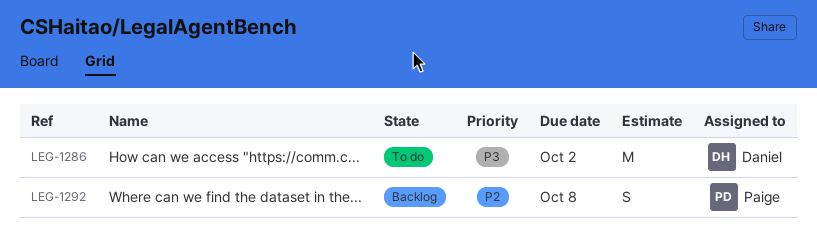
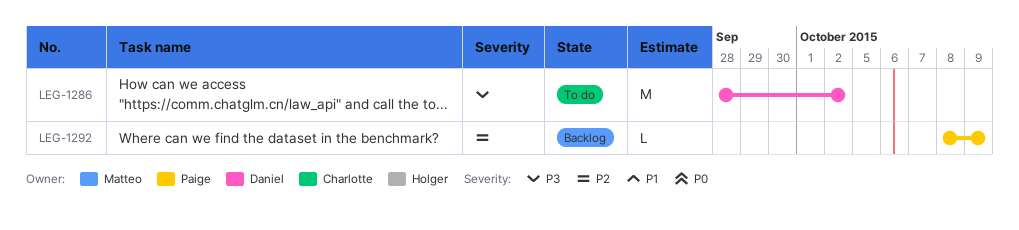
LEG-1292, estimate: S -> L
LEG-1292, due: Oct 8 -> Oct 9

